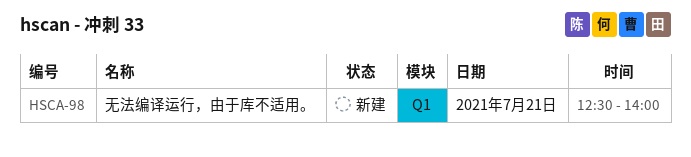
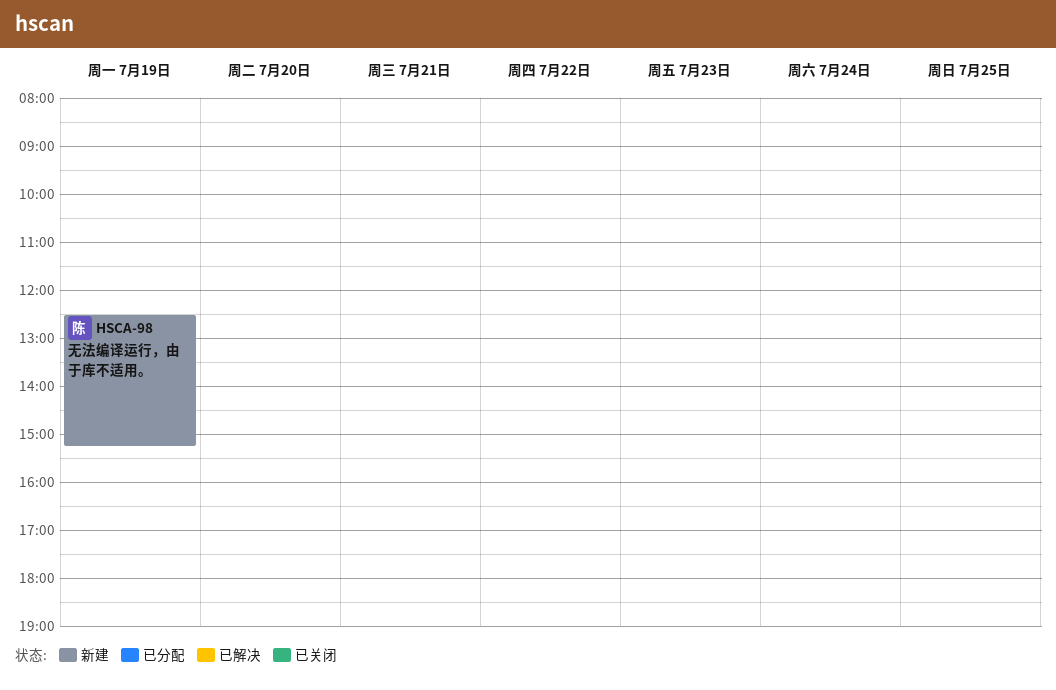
HSCA-98, day: Jul 21 -> Jul 19
HSCA-98, ends: 14:00 -> 15:15

